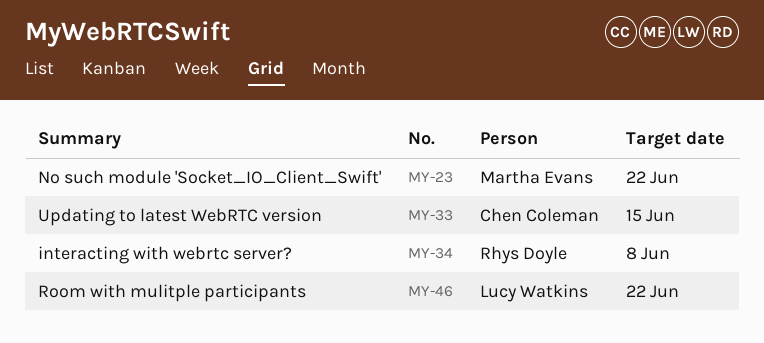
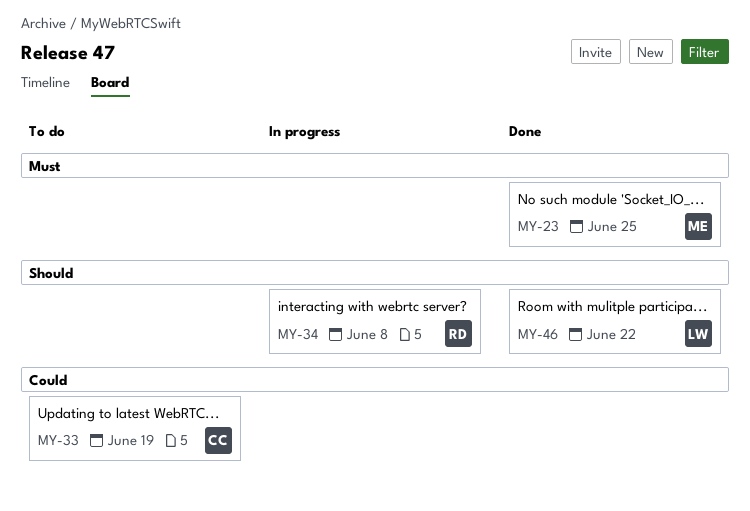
MY-23, due: Jun 22 -> Jun 25
MY-33, due: Jun 15 -> Jun 19

